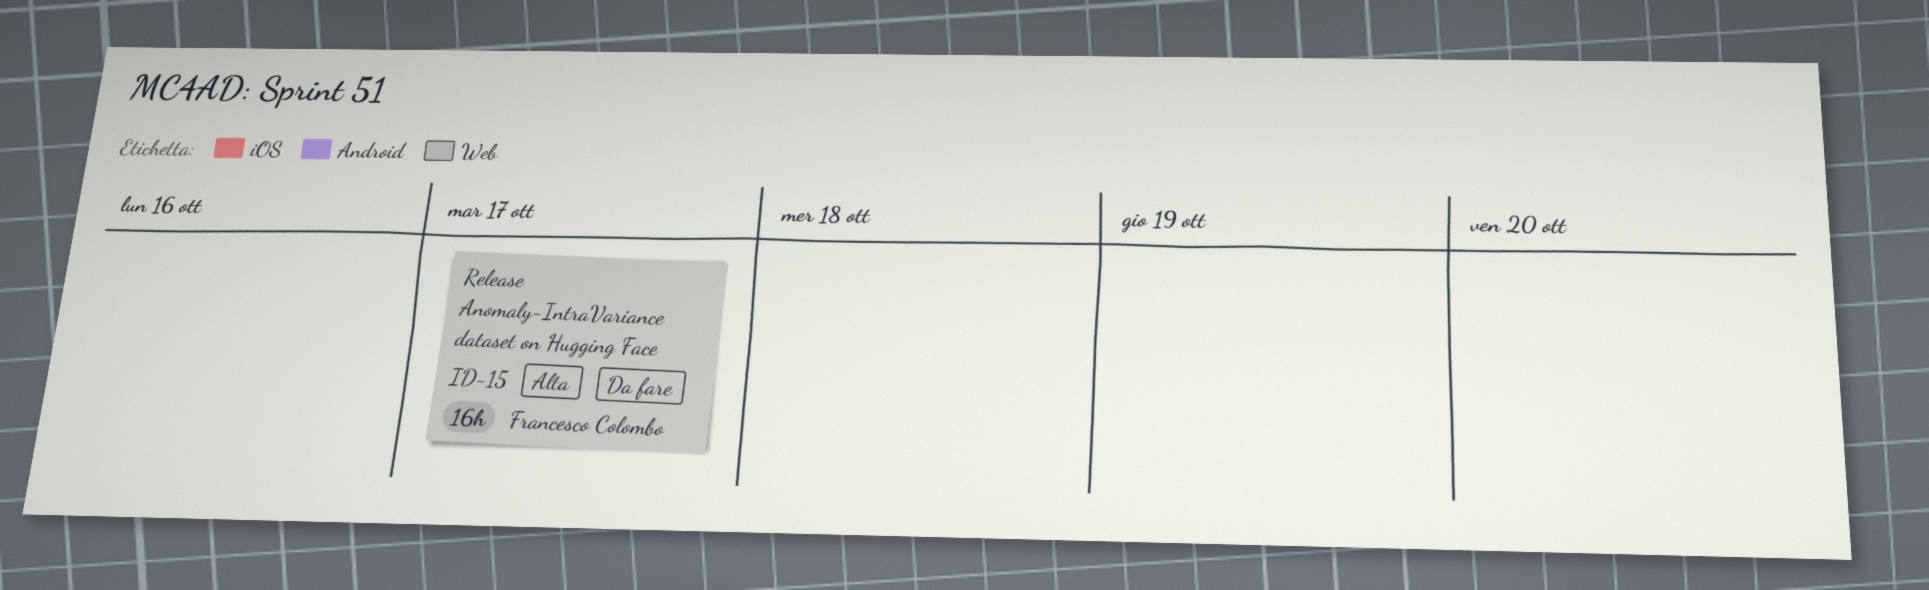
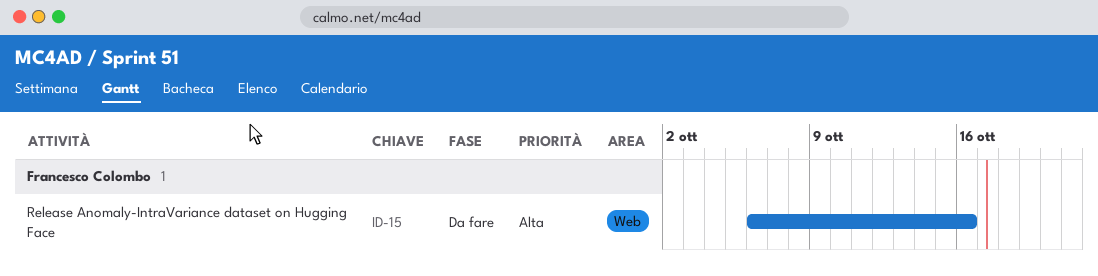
ID-15, due: Oct 17 -> Oct 16

